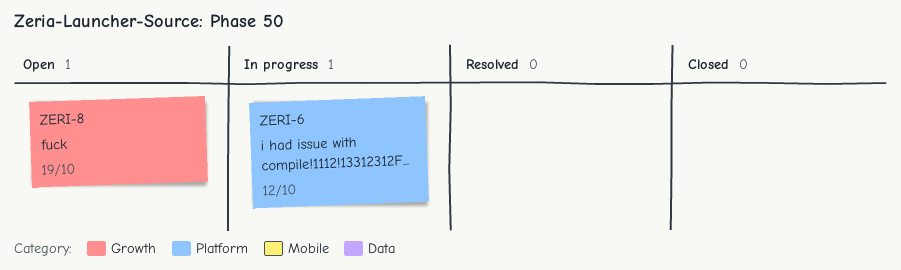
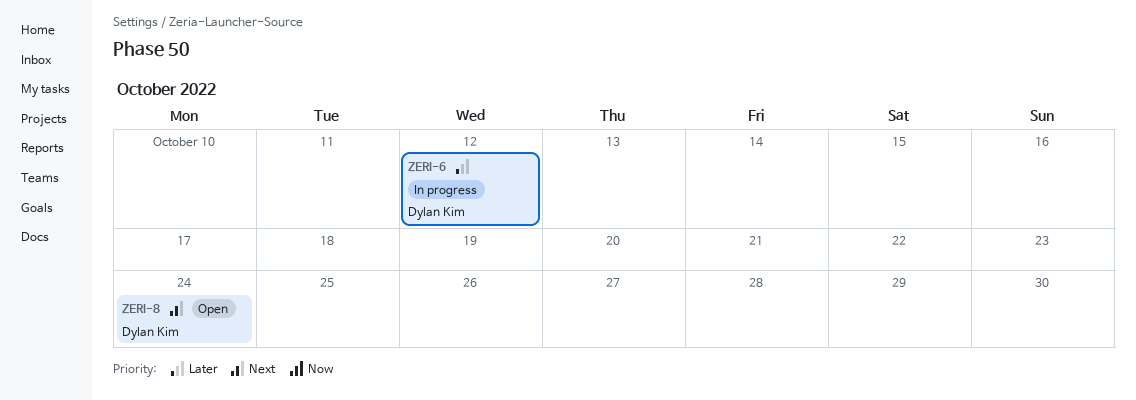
ZERI-8, due: Oct 19 -> Oct 24

